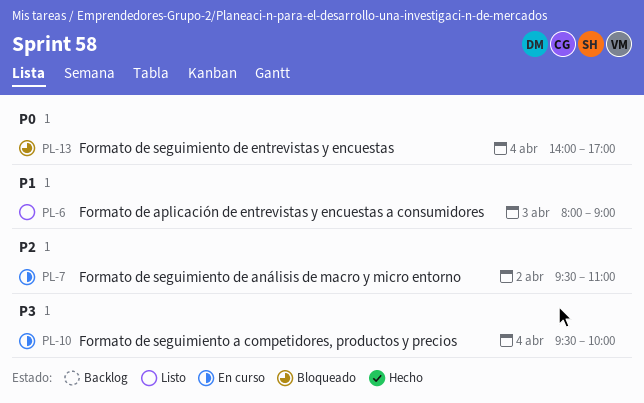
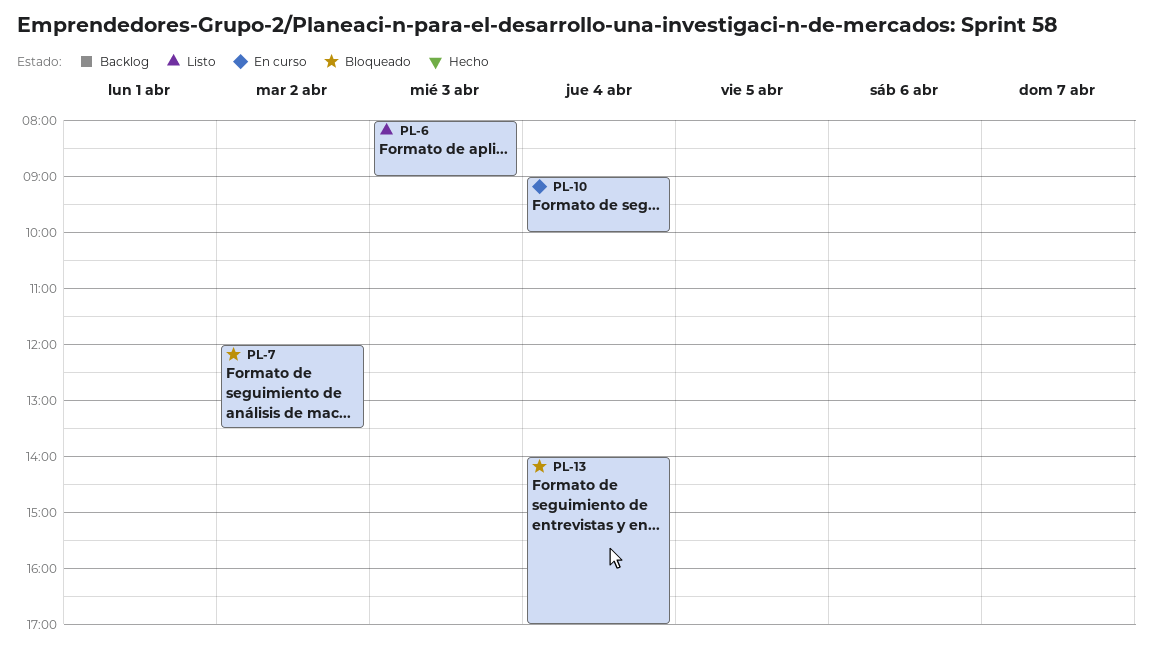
PL-7, status: En curso -> Bloqueado
PL-7, begins: 09:30 -> 12:00
PL-7, ends: 11:00 -> 13:30
PL-10, begins: 09:30 -> 09:00

